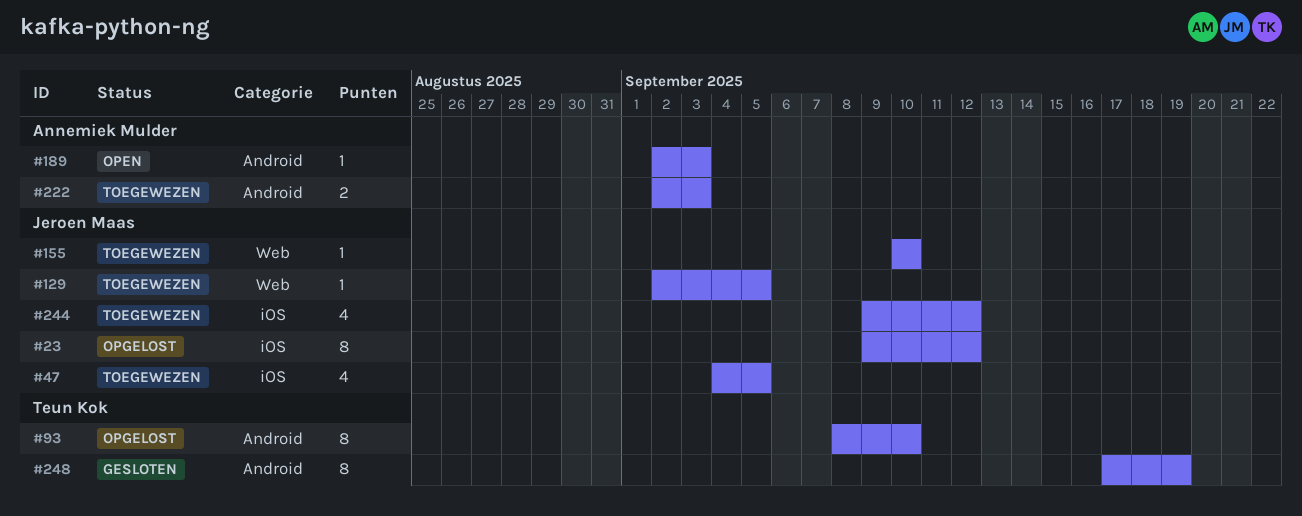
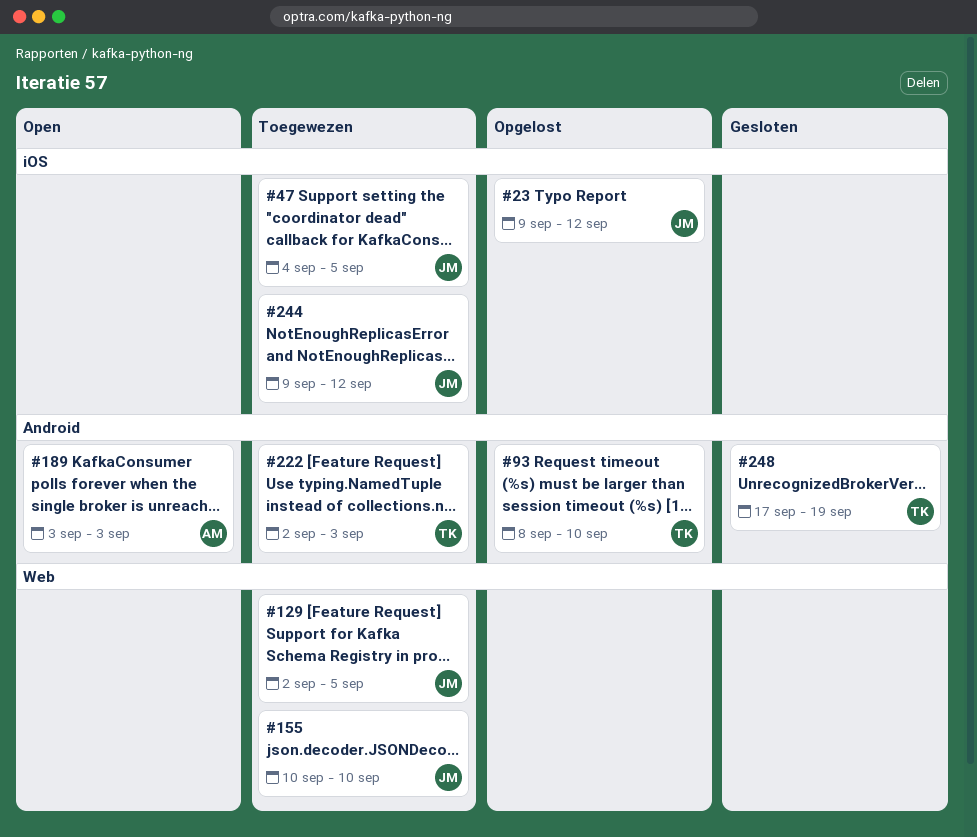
#189, start: Sep 2 -> Sep 3
#222, owner: Annemiek Mulder -> Teun Kok

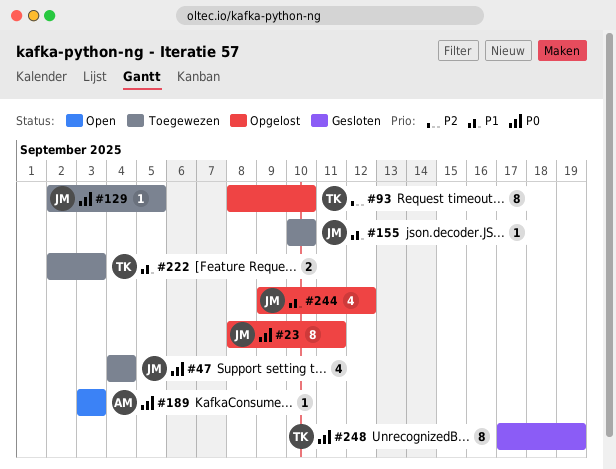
#23, start: Sep 9 -> Sep 8
#23, due: Sep 12 -> Sep 11
#47, due: Sep 5 -> Sep 4
#244, status: Toegewezen -> Opgelost

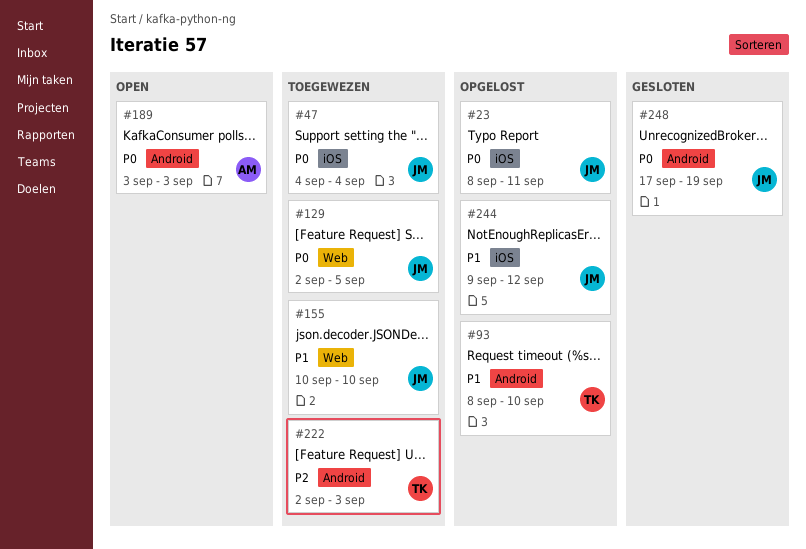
#93, priority: P2 -> P1
#222, priority: P1 -> P2
#248, owner: TK -> JM

